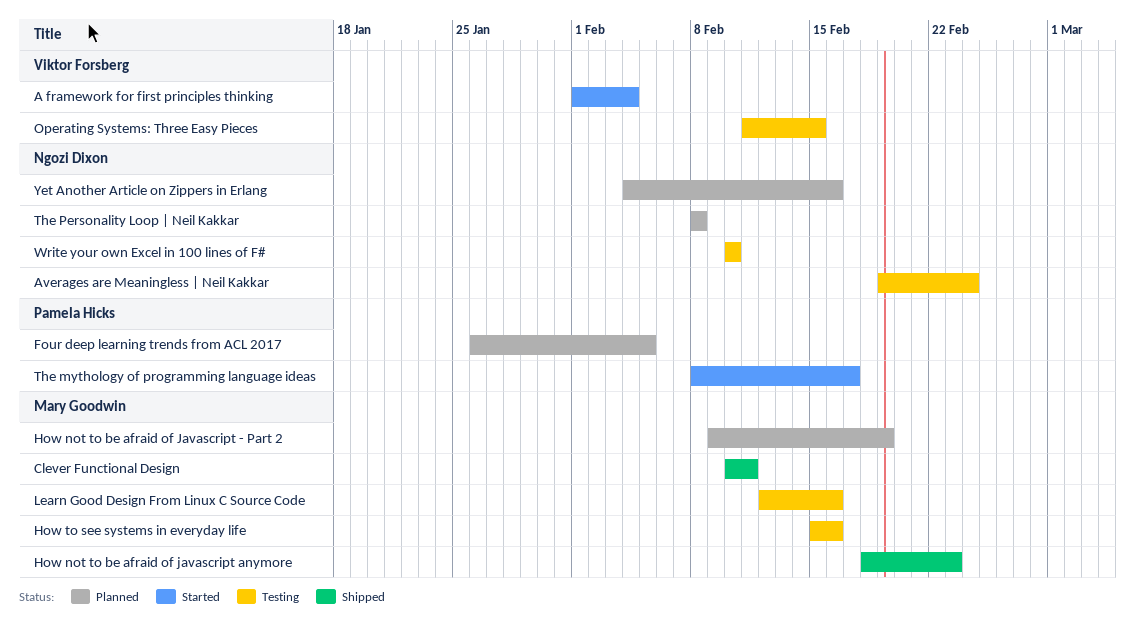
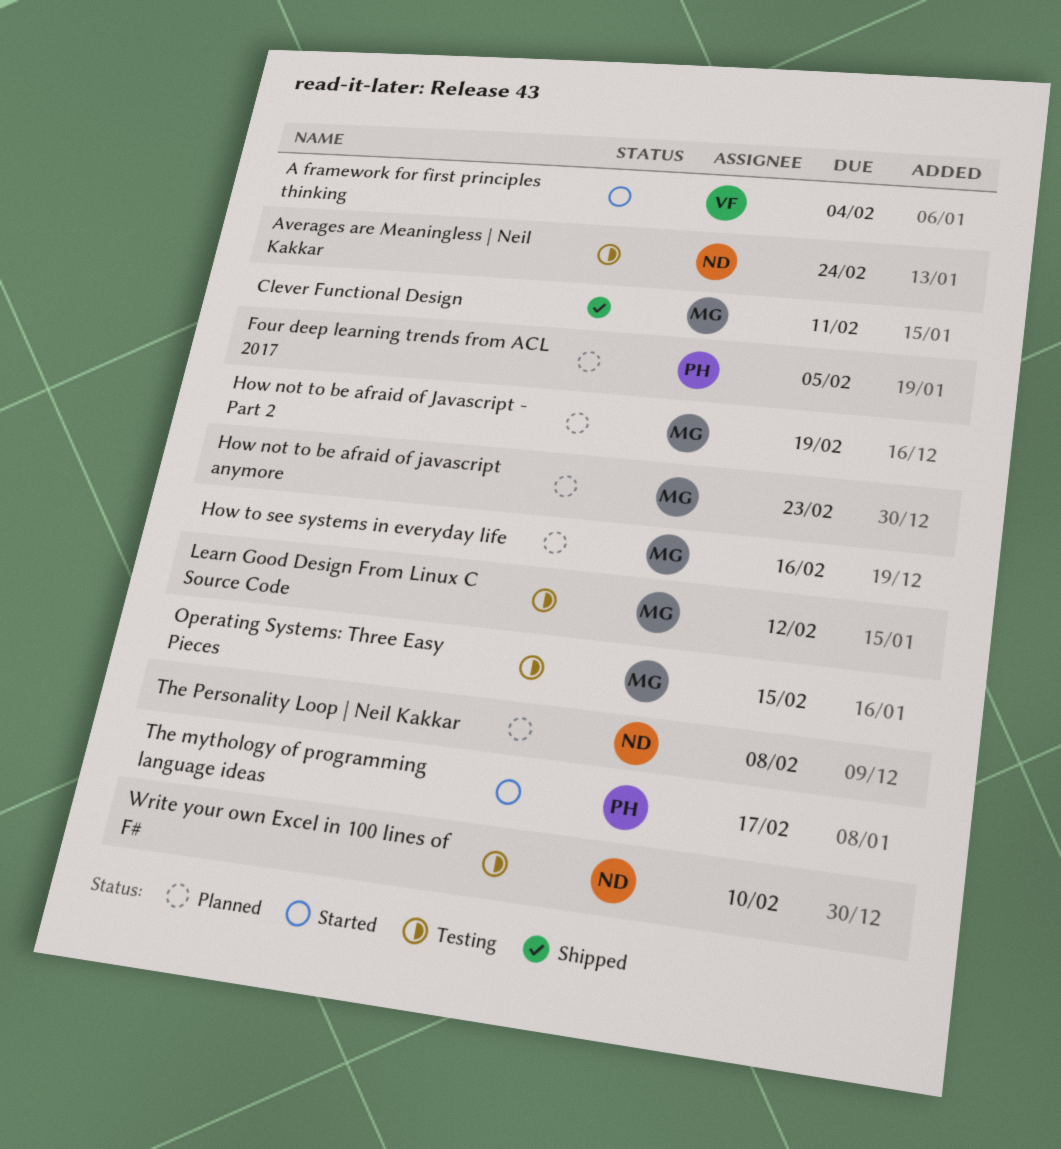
How not to be afraid of javascript anymore, status: Shipped -> Planned
How to see systems in everyday life, status: Testing -> Planned
Learn Good Design From Linux C Source Code, due: Feb 16 -> Feb 12
Operating Systems: Three Easy Pieces, owner: Viktor Forsberg -> Mary Goodwin
Yet Another Article on Zippers in Erlang: present -> none

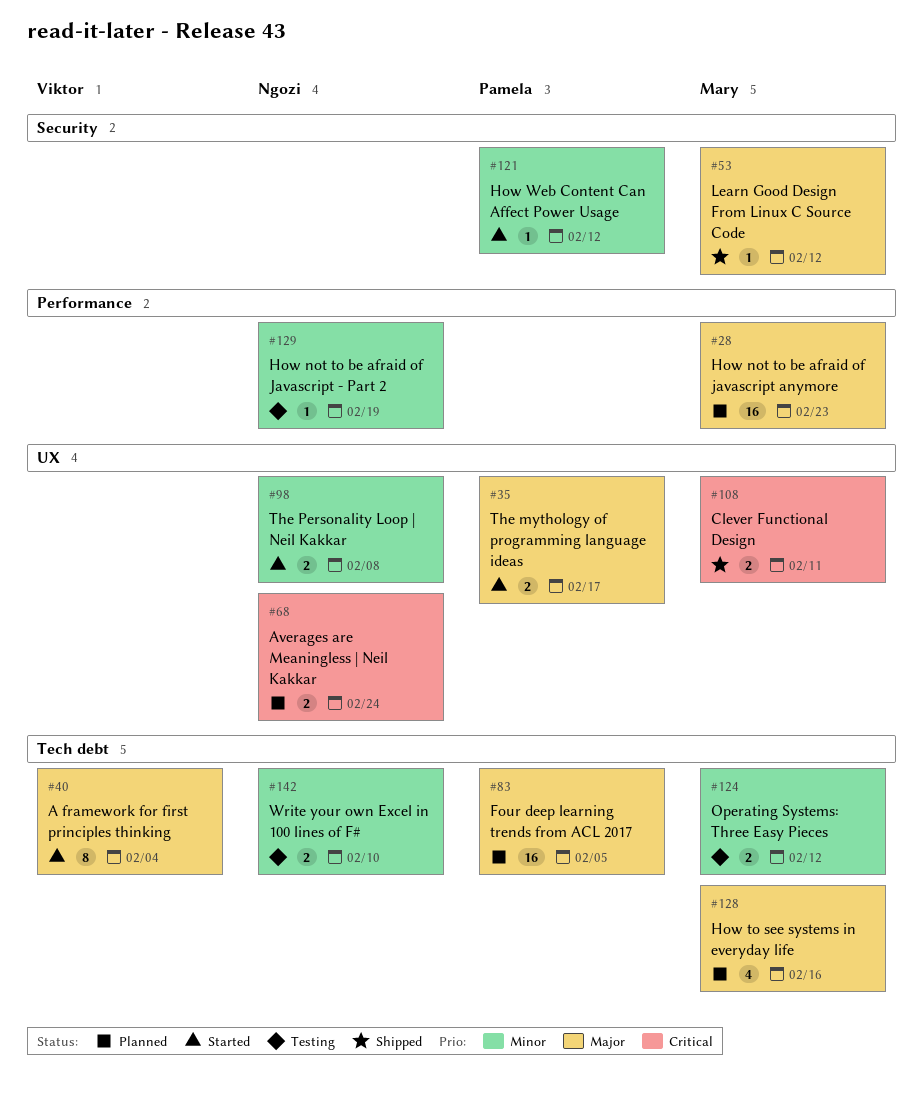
Averages are Meaningless | Neil Kakkar, status: Testing -> Planned
How not to be afraid of Javascript - Part 2, status: Planned -> Testing
How not to be afraid of Javascript - Part 2, owner: Mary -> Ngozi
How Web Content Can Affect Power Usage: none -> present
Learn Good Design From Linux C Source Code, status: Testing -> Shipped
Operating Systems: Three Easy Pieces, due: Feb 15 -> Feb 12
The Personality Loop | Neil Kakkar, status: Planned -> Started

